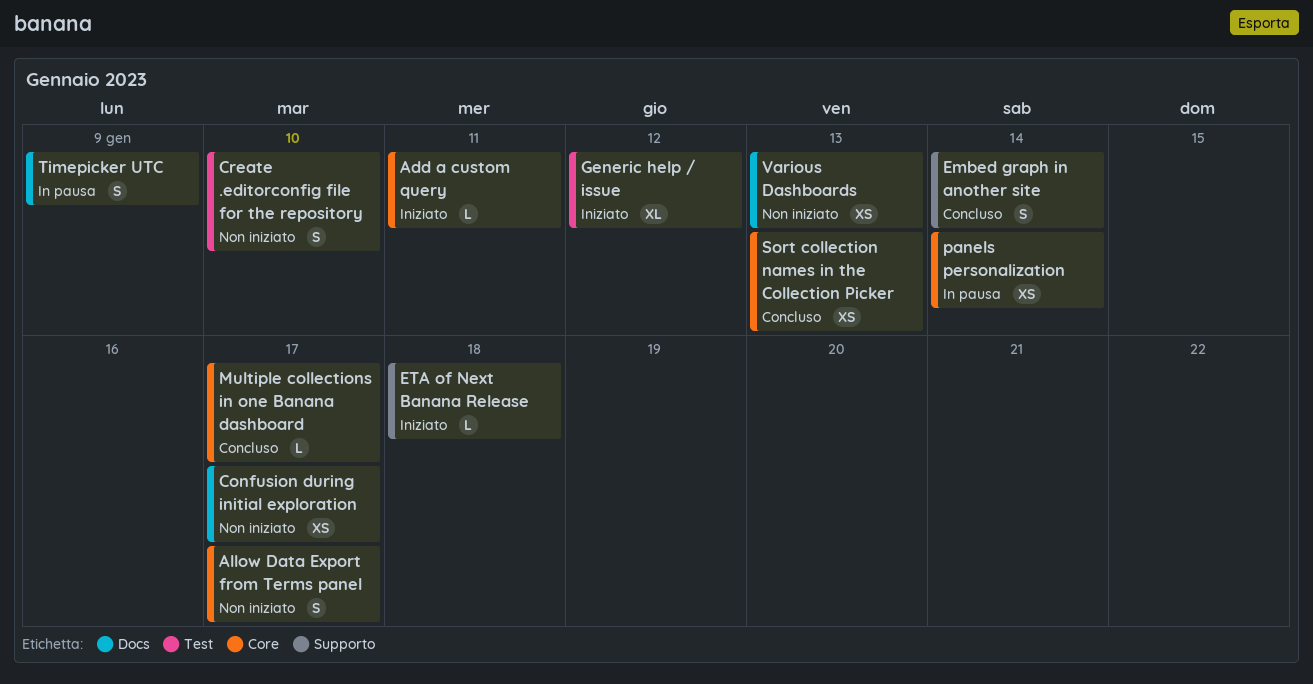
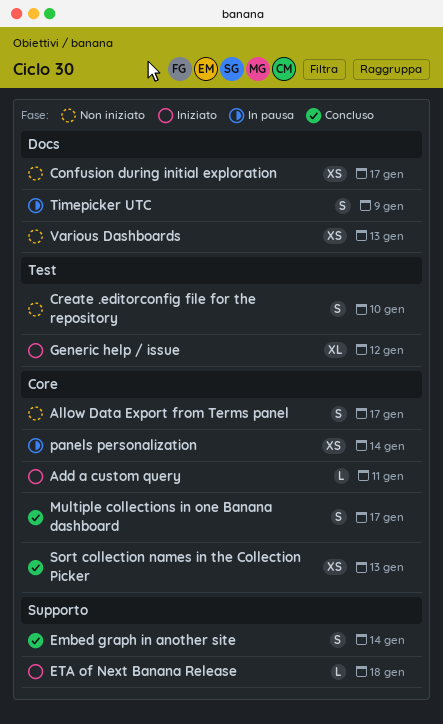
Multiple collections in one Banana dashboard, estimate: L -> S

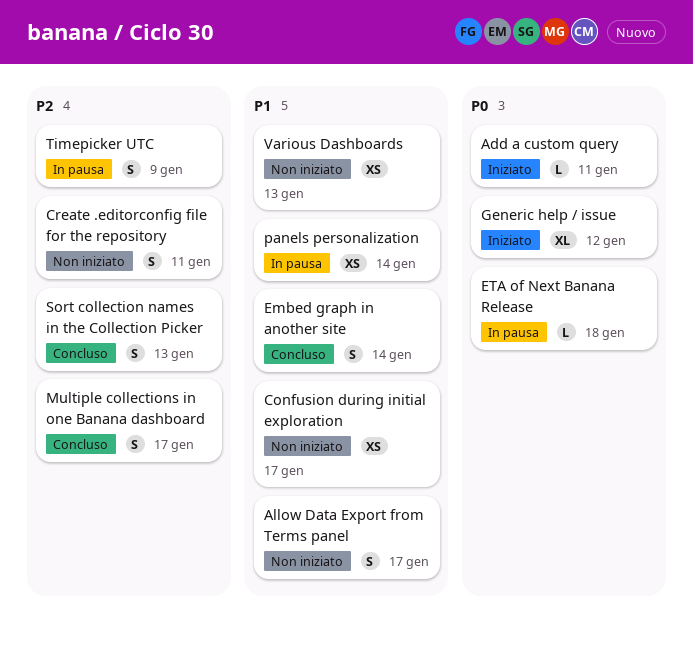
Create .editorconfig file for the repository, due: Jan 10 -> Jan 11
ETA of Next Banana Release, status: Iniziato -> In pausa
Sort collection names in the Collection Picker, estimate: XS -> S

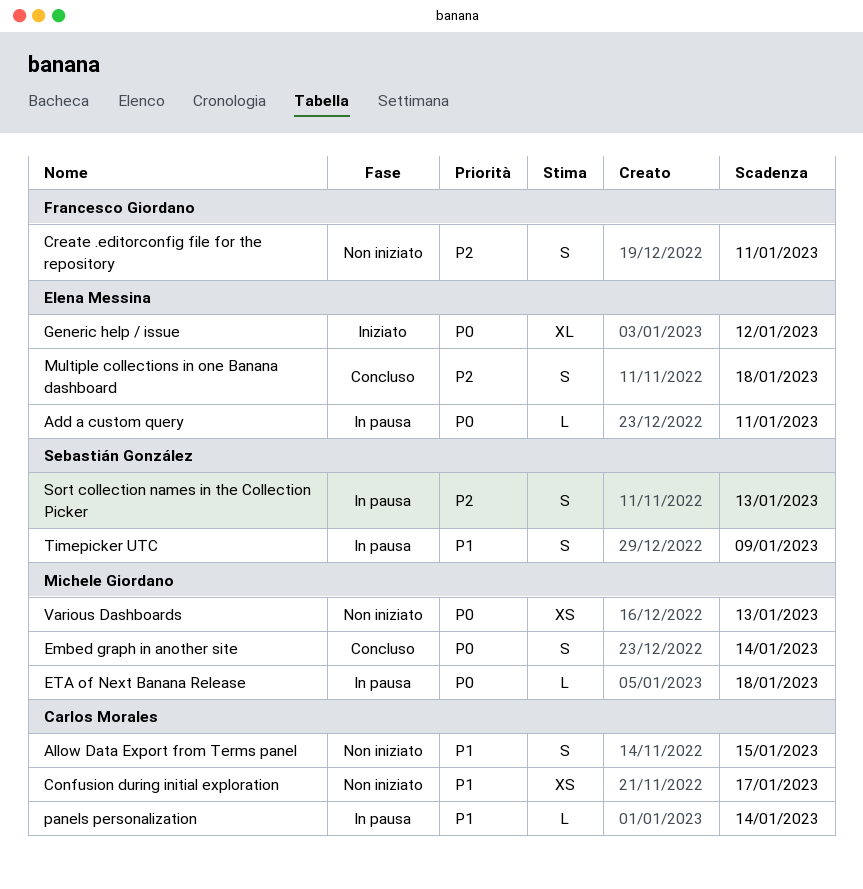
Add a custom query, status: Iniziato -> In pausa
Allow Data Export from Terms panel, due: Jan 17 -> Jan 15
Embed graph in another site, priority: P1 -> P0
Multiple collections in one Banana dashboard, due: Jan 17 -> Jan 18
panels personalization, estimate: XS -> L
Sort collection names in the Collection Picker, status: Concluso -> In pausa
Timepicker UTC, priority: P2 -> P1
Various Dashboards, priority: P1 -> P0

